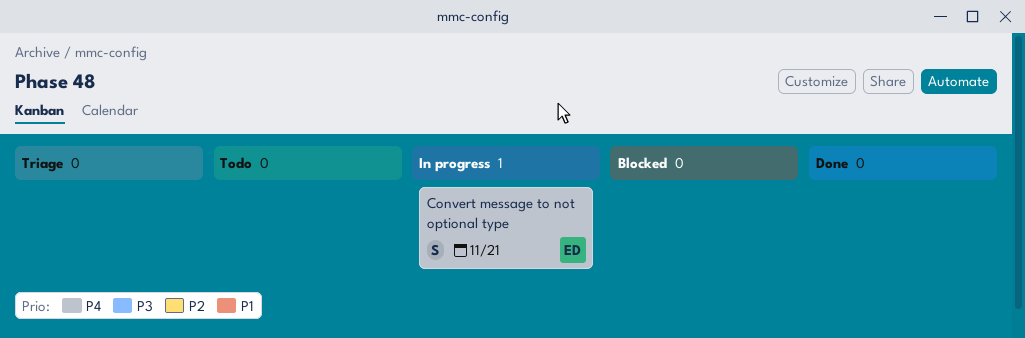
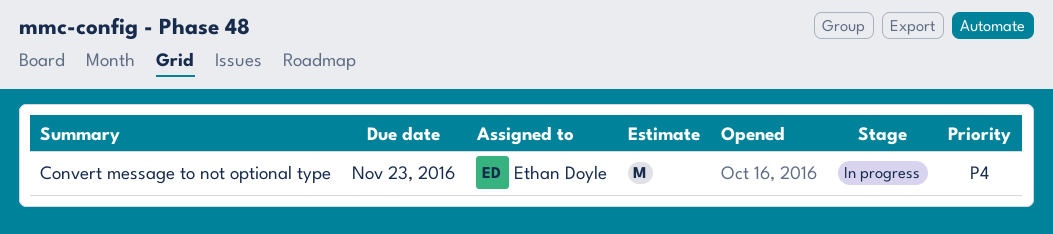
Convert message to not optional type, estimate: S -> M
Convert message to not optional type, due: Nov 21 -> Nov 23

